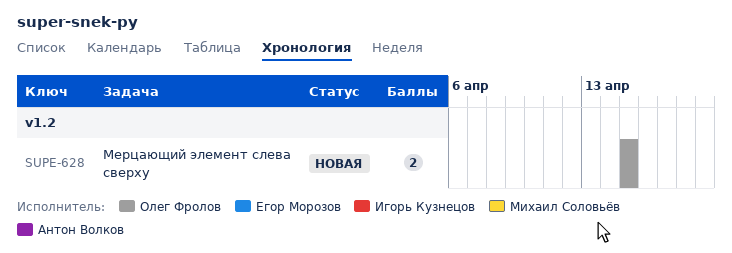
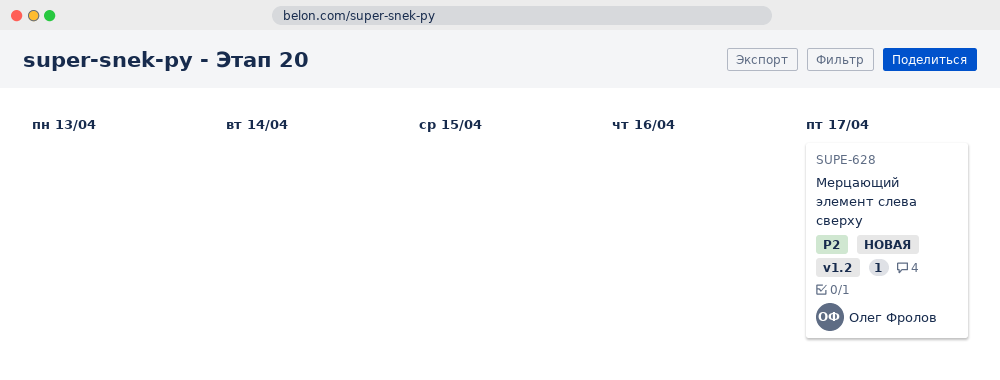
SUPE-628, estimate: 2 -> 1
SUPE-628, due: Apr 15 -> Apr 17

